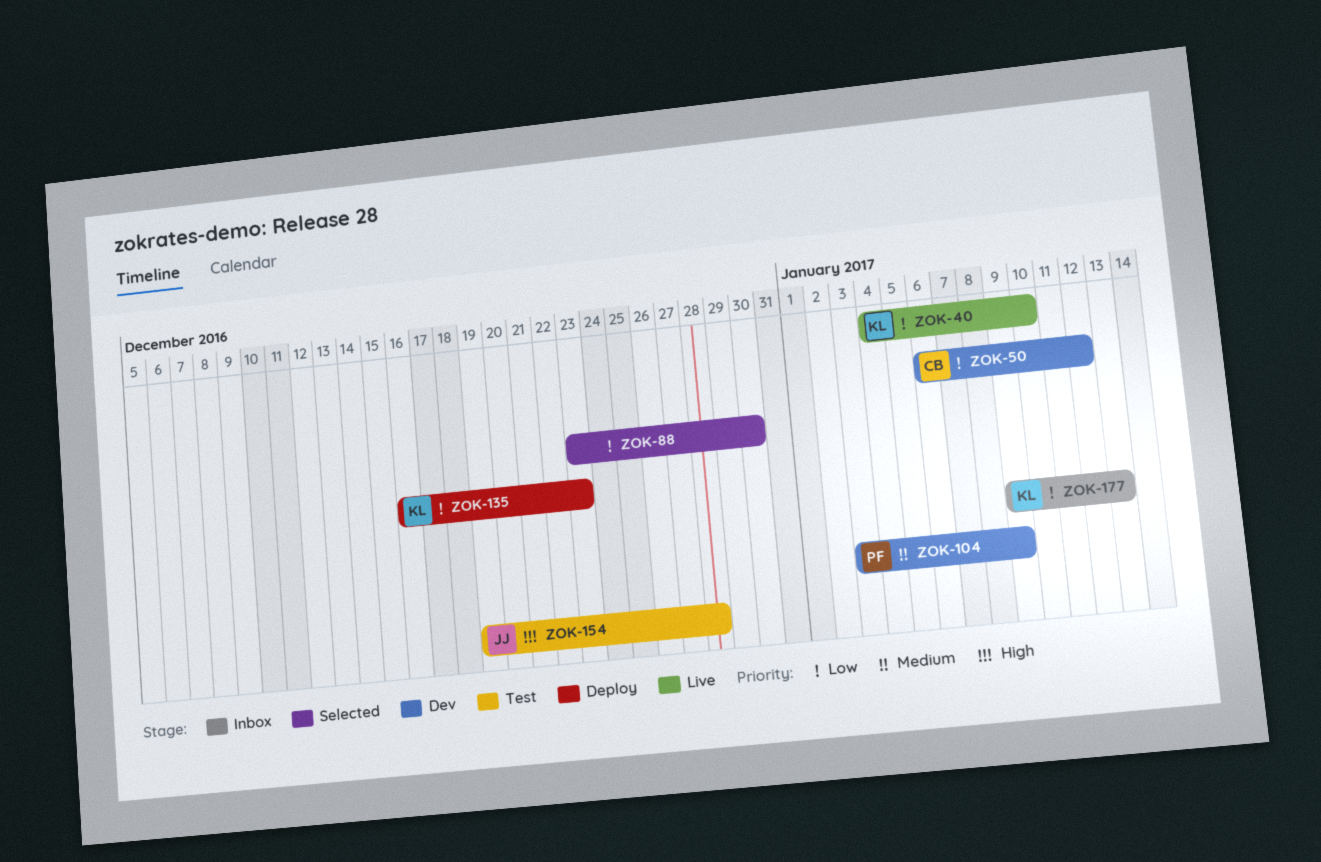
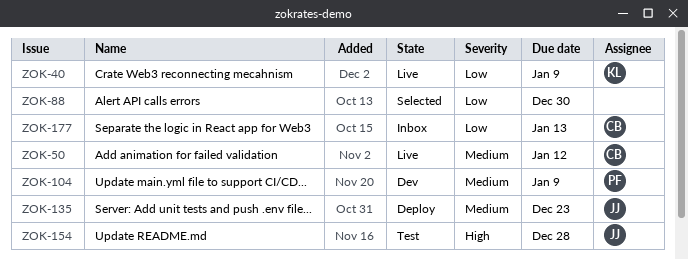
ZOK-40, due: Jan 10 -> Jan 9
ZOK-50, status: Dev -> Live
ZOK-50, priority: Low -> Medium
ZOK-135, owner: KL -> JJ
ZOK-135, priority: Low -> Medium
ZOK-177, owner: KL -> CB

